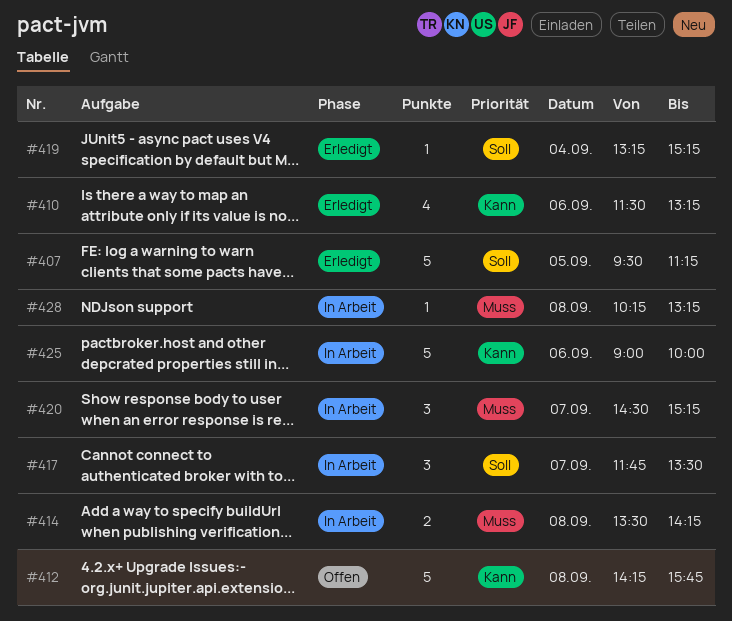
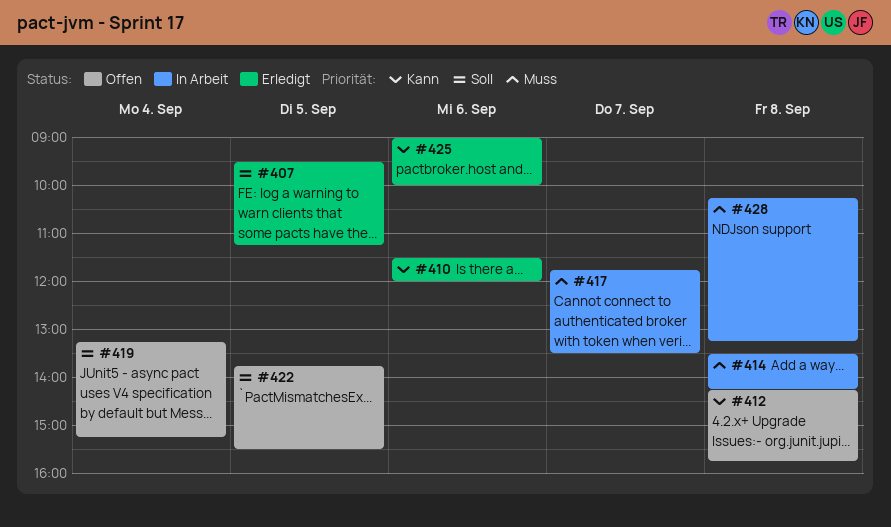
#410, ends: 13:15 -> 12:00
#417, priority: Soll -> Muss
#419, status: Erledigt -> Offen
#420: present -> none
#422: none -> present
#425, status: In Arbeit -> Erledigt

